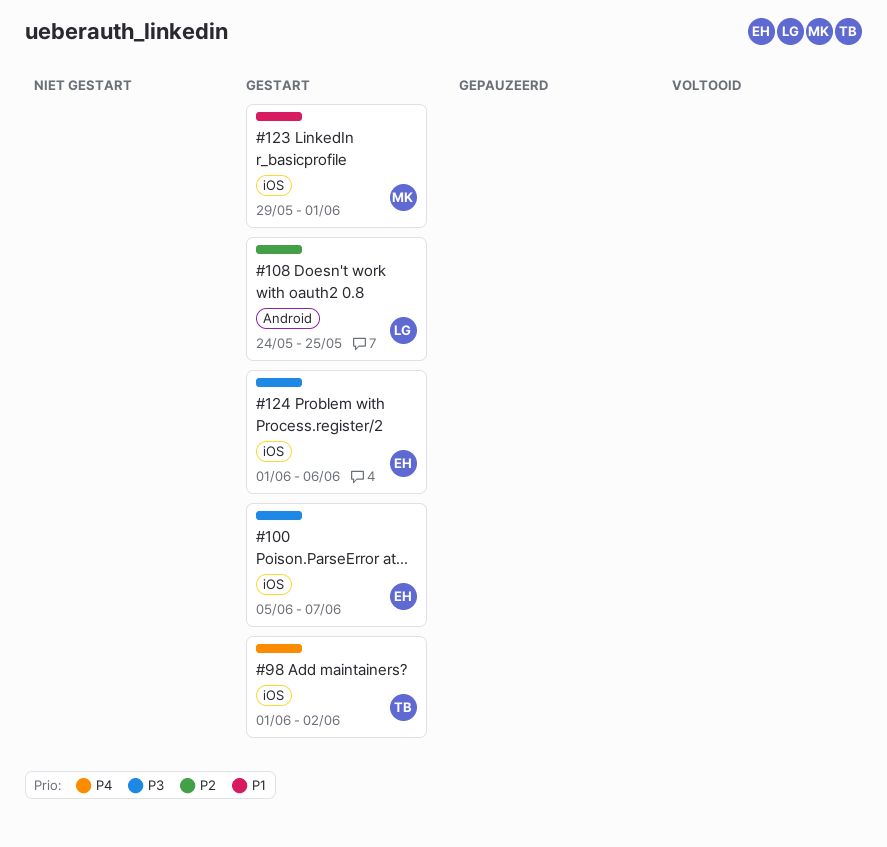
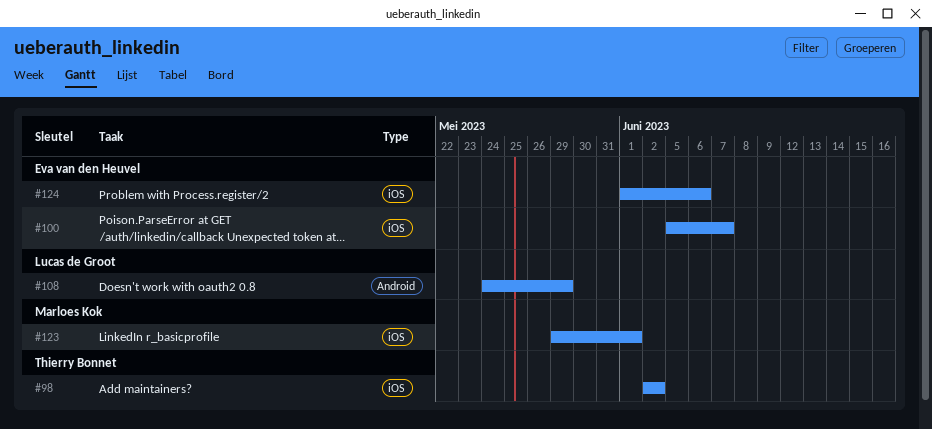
#98, start: Jun 1 -> Jun 2
#108, due: May 25 -> May 29

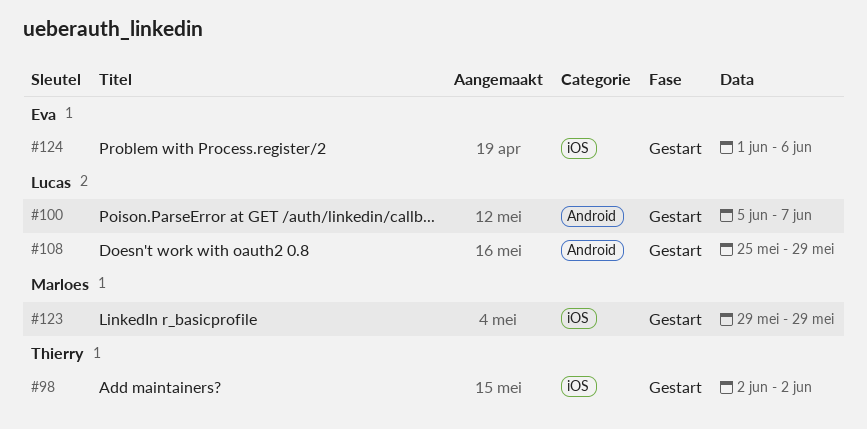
#100, owner: Eva van den Heuvel -> Lucas de Groot
#100, label: iOS -> Android
#108, start: May 24 -> May 25
#123, due: Jun 1 -> May 29

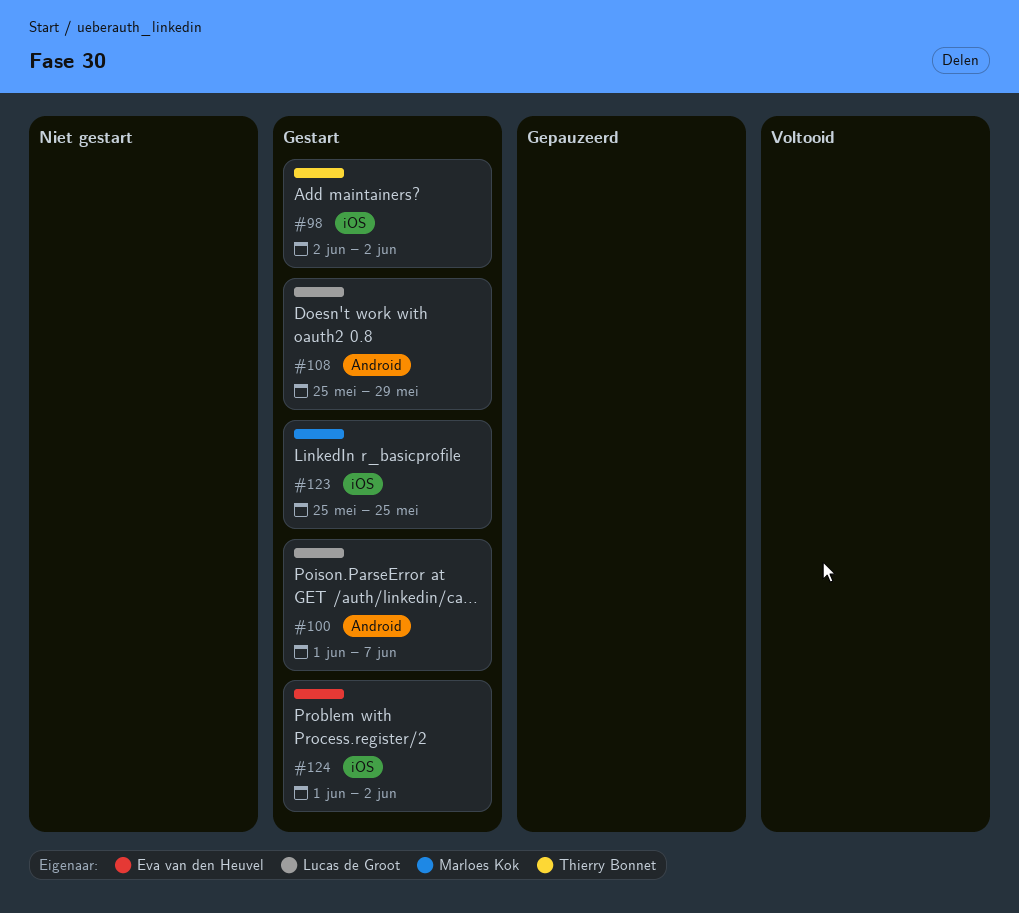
#100, start: Jun 5 -> Jun 1
#123, start: May 29 -> May 25
#123, due: May 29 -> May 25
#124, due: Jun 6 -> Jun 2

